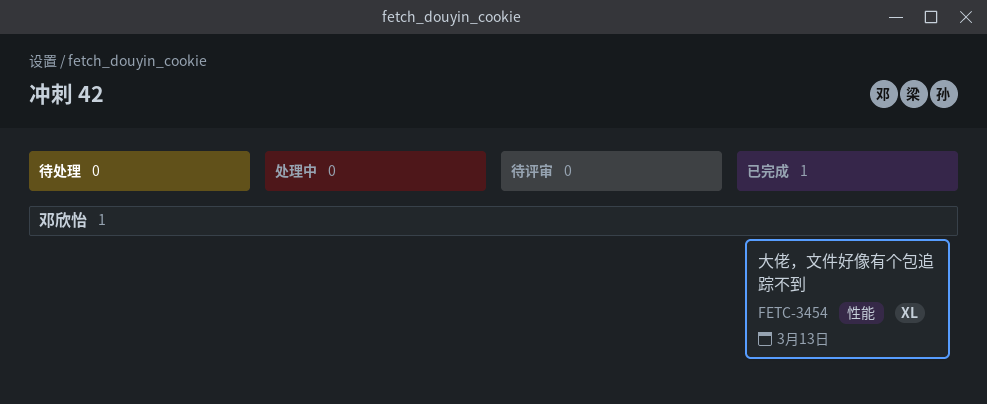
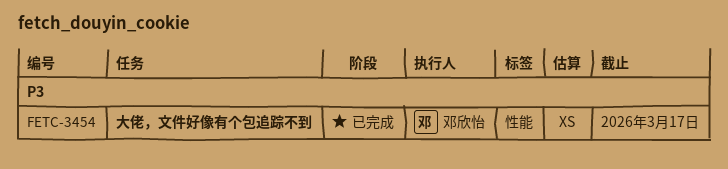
FETC-3454, estimate: XL -> XS
FETC-3454, due: Mar 13 -> Mar 17

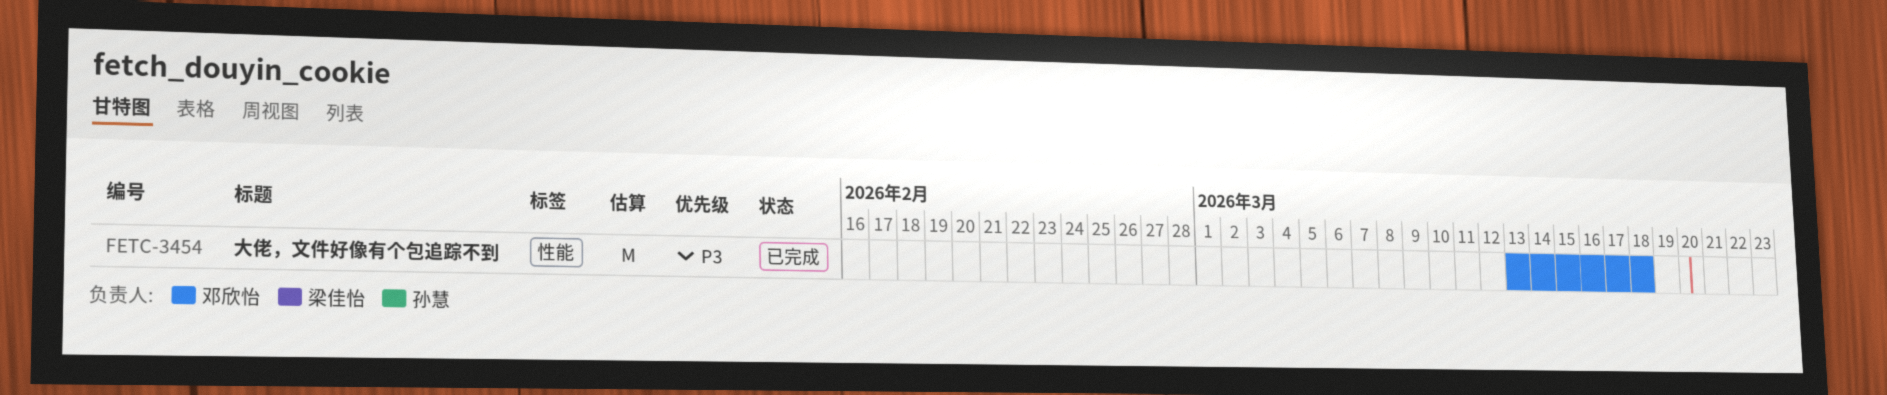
FETC-3454, estimate: XS -> M
FETC-3454, due: Mar 17 -> Mar 18

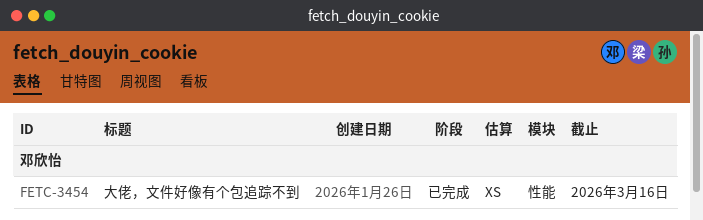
FETC-3454, estimate: M -> XS
FETC-3454, due: Mar 18 -> Mar 16

